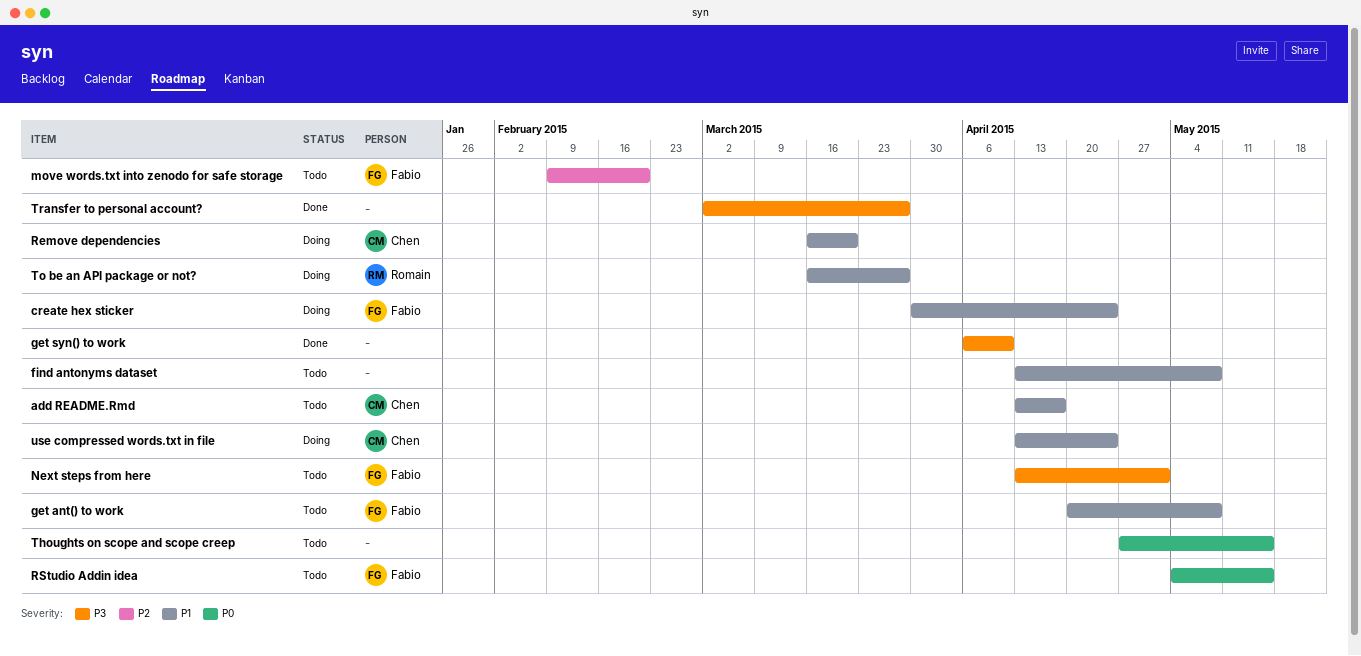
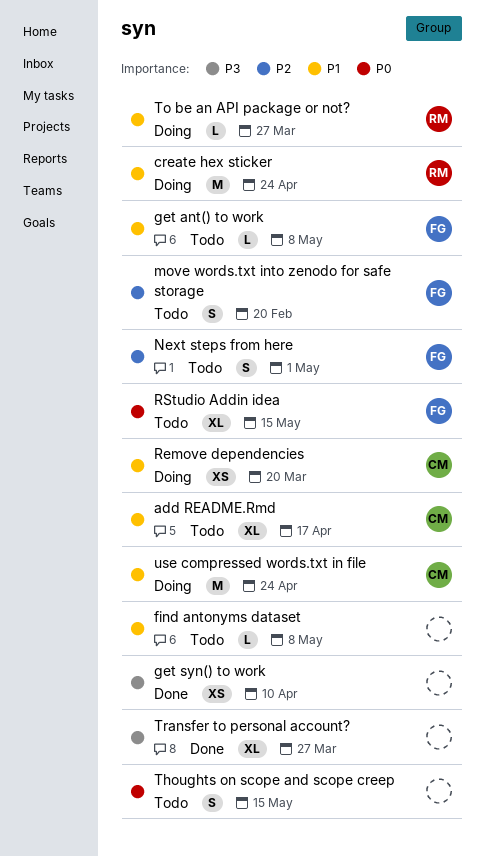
create hex sticker, owner: Fabio -> Romain
Next steps from here, priority: P3 -> P2

